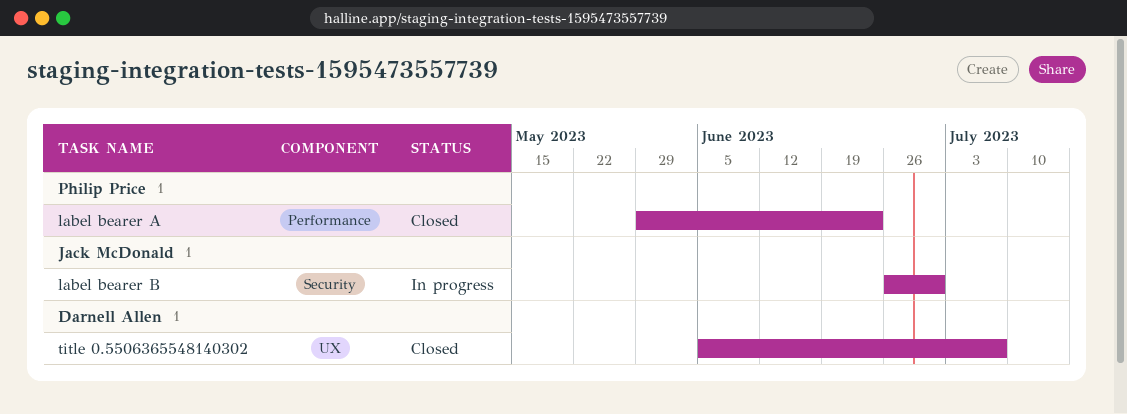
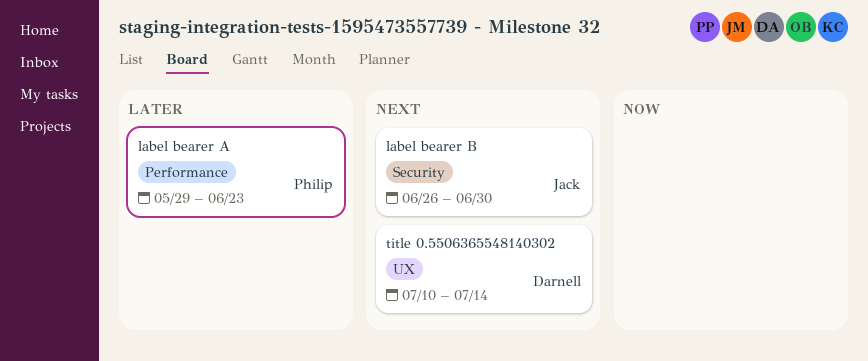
title 0.5506365548140302, start: Jun 5 -> Jul 10
title 0.5506365548140302, due: Jul 7 -> Jul 14

